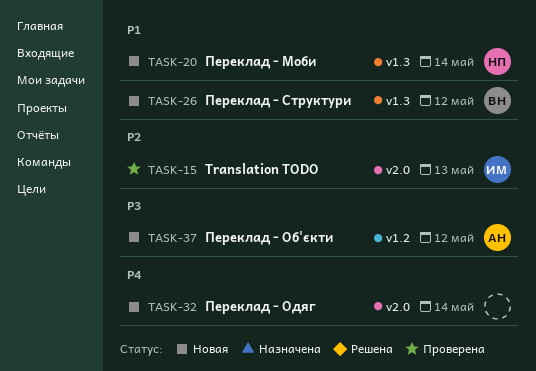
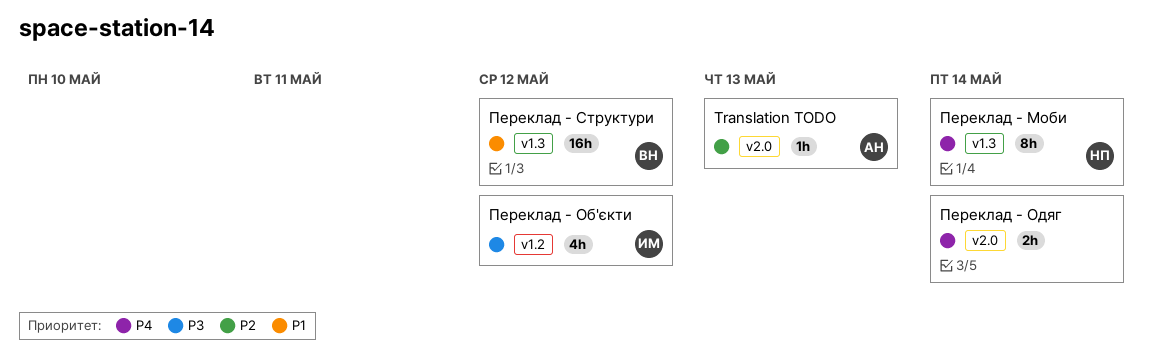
Translation TODO, owner: ИМ -> АН
Переклад - Моби, priority: P1 -> P4
Переклад - Об'єкти, owner: АН -> ИМ

